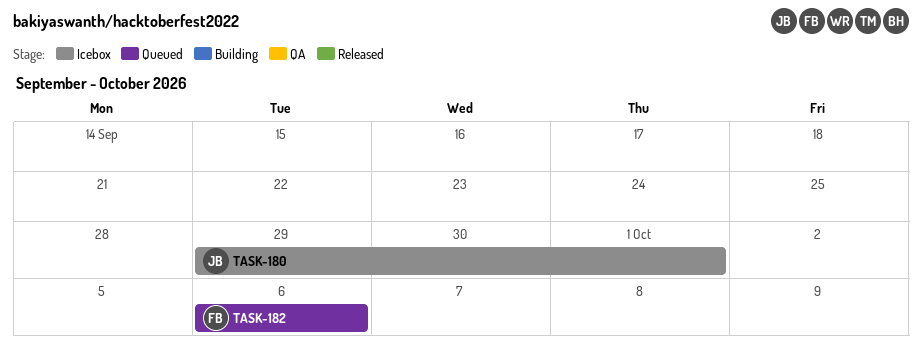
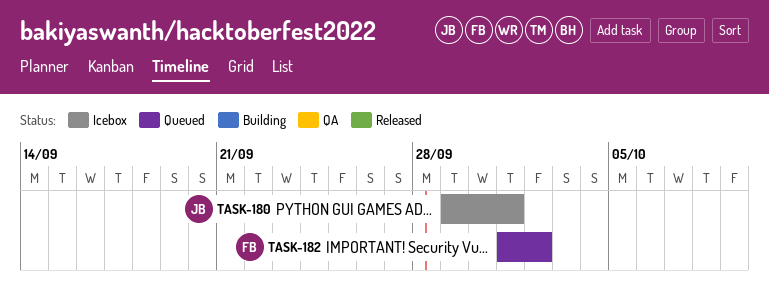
TASK-182, start: Oct 6 -> Oct 1
TASK-182, due: Oct 6 -> Oct 2

